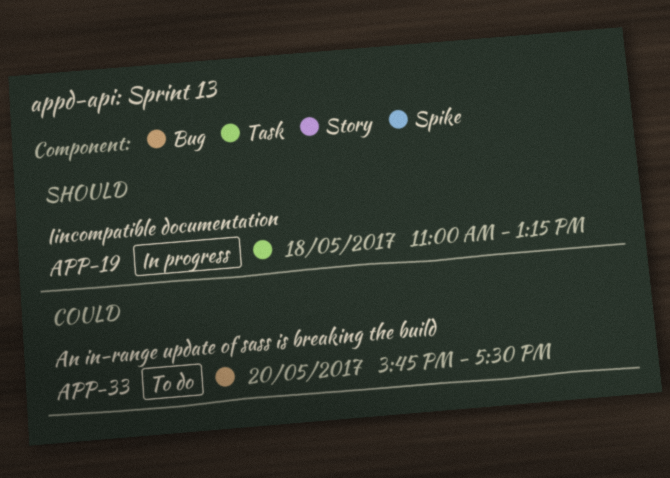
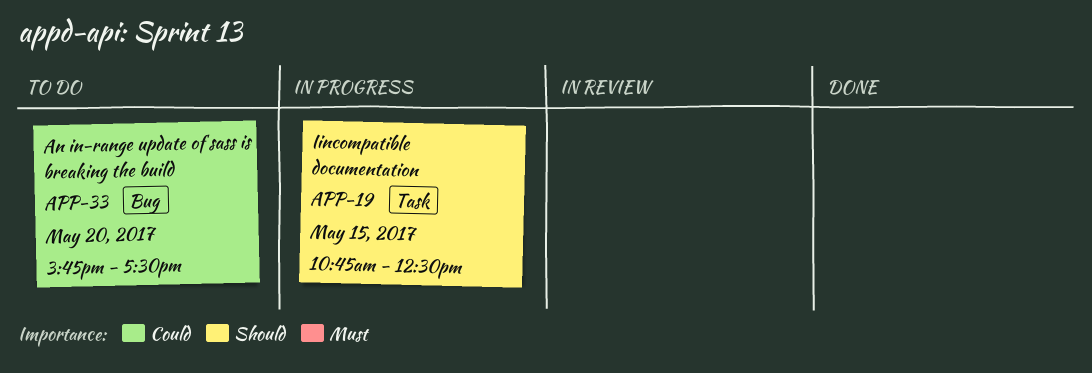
APP-19, day: May 18 -> May 15
APP-19, begins: 11:00 -> 10:45
APP-19, ends: 13:15 -> 12:30

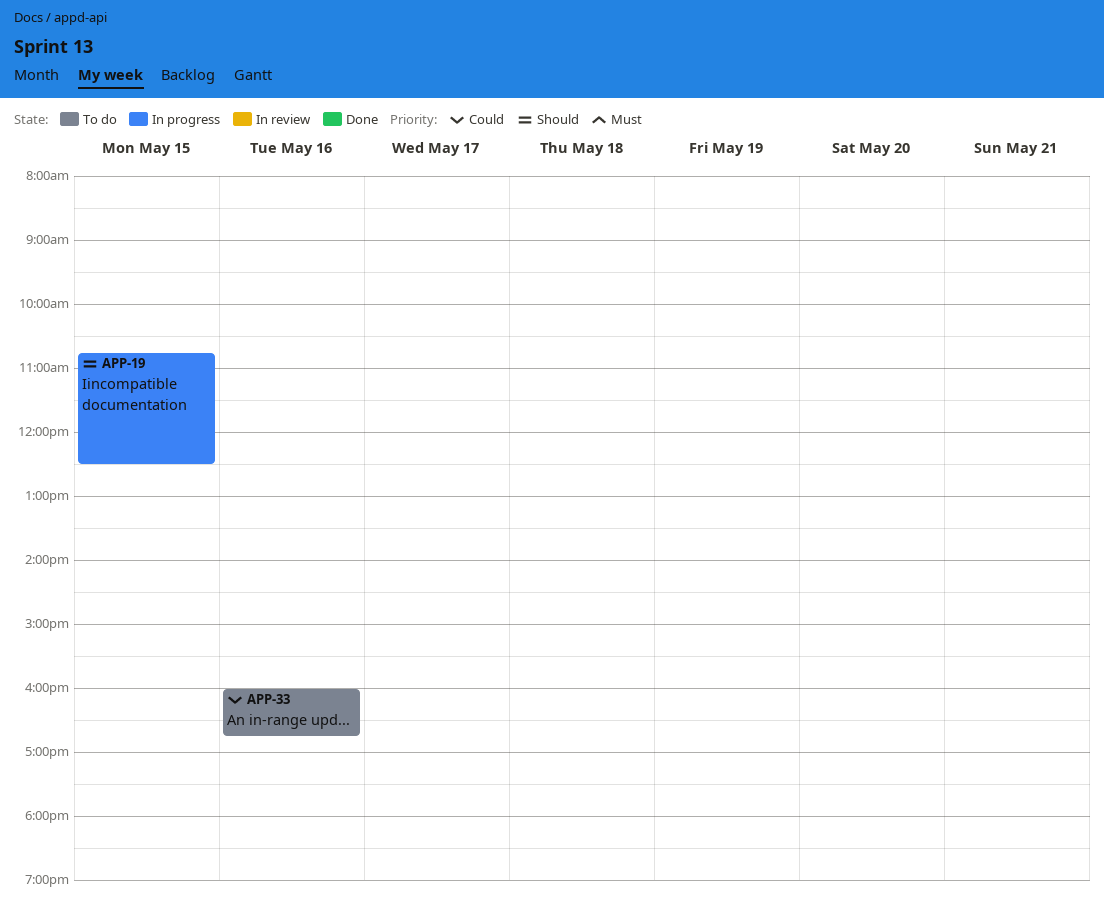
APP-33, day: May 20 -> May 16
APP-33, begins: 15:45 -> 16:00
APP-33, ends: 17:30 -> 16:45

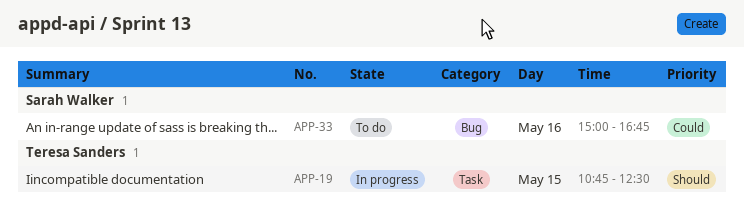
APP-33, begins: 16:00 -> 15:00

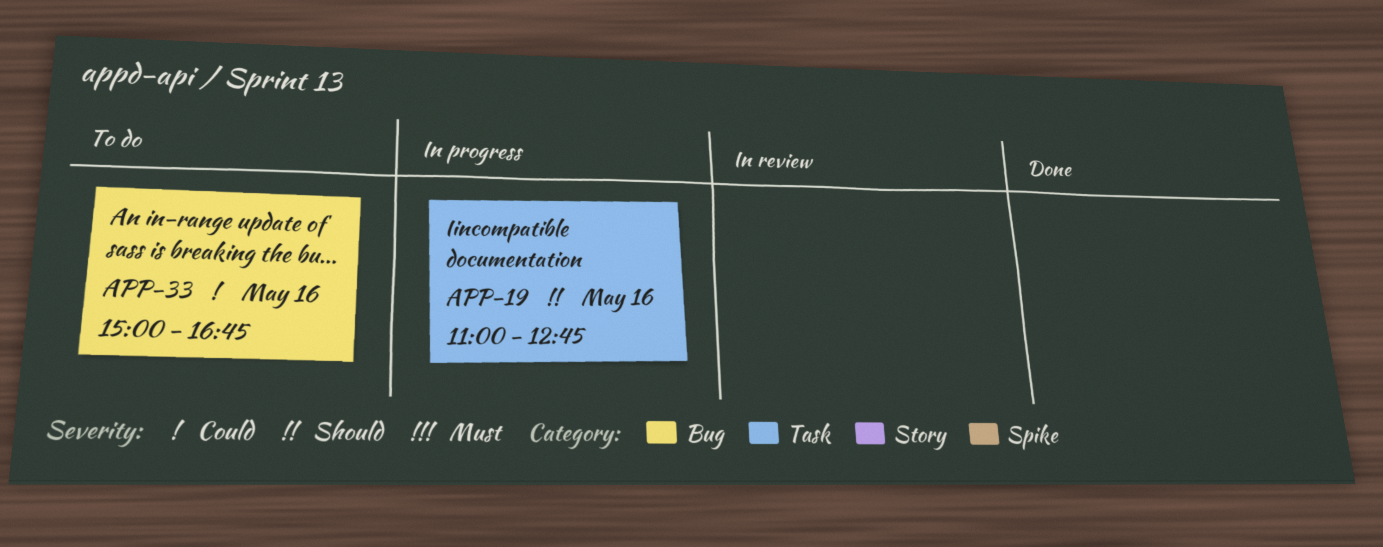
APP-19, day: May 15 -> May 16
APP-19, begins: 10:45 -> 11:00
APP-19, ends: 12:30 -> 12:45

